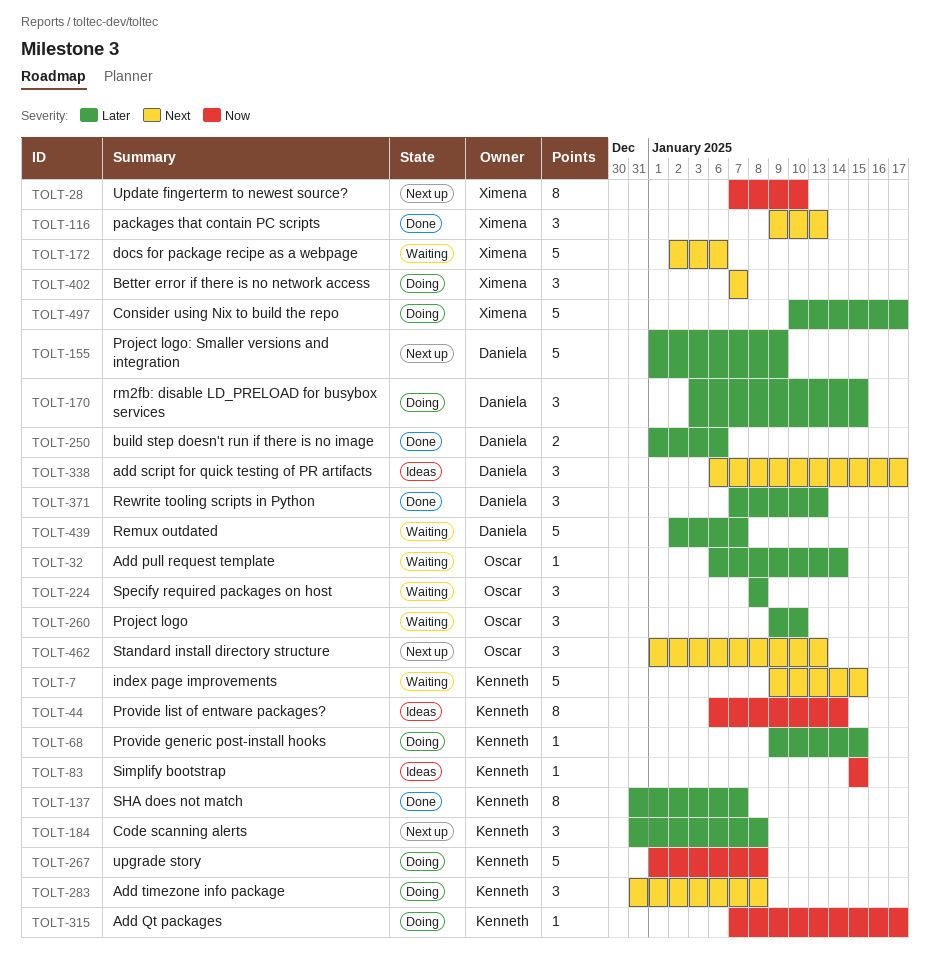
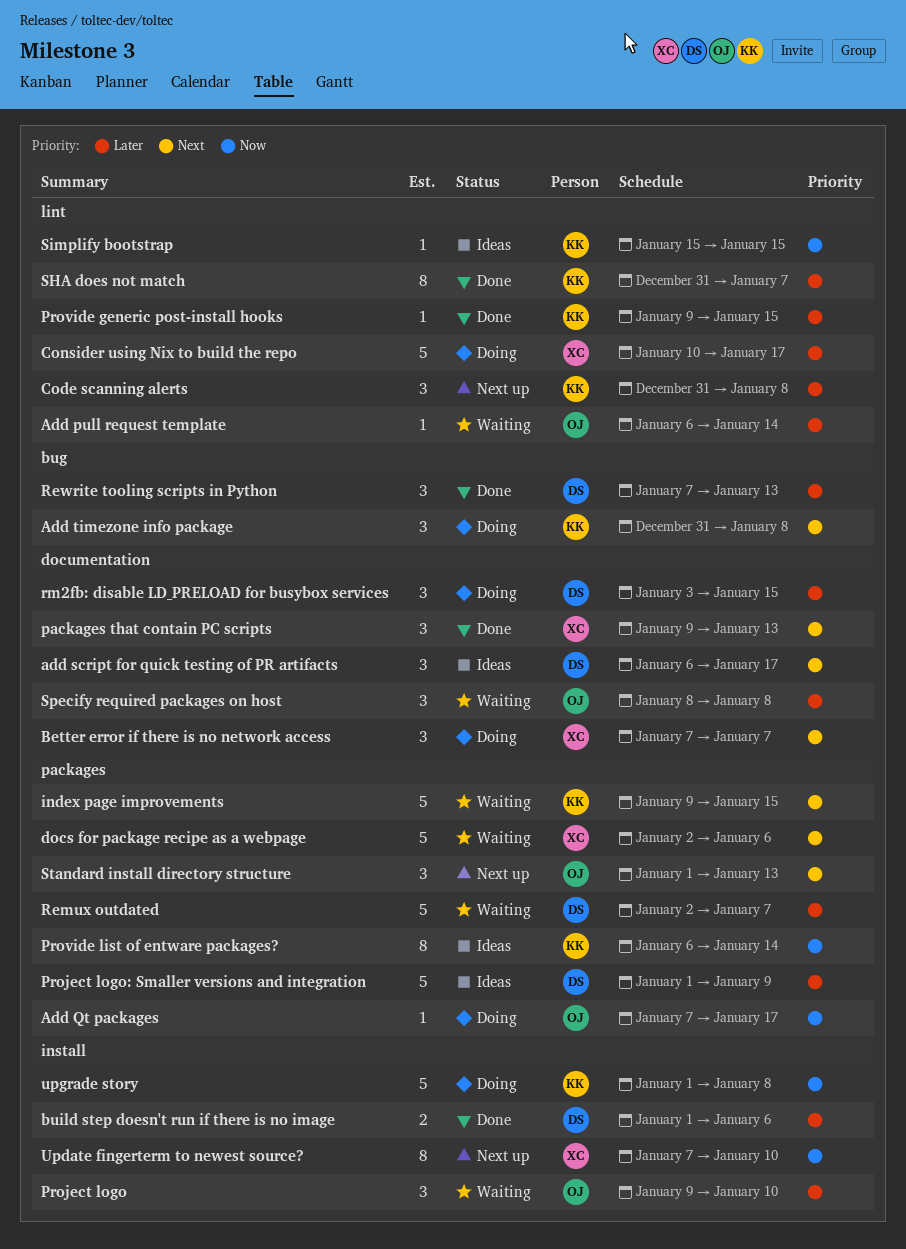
Add Qt packages, owner: Kenneth -> Oscar
Project logo: Smaller versions and integration, status: Next up -> Ideas
Provide generic post-install hooks, status: Doing -> Done

